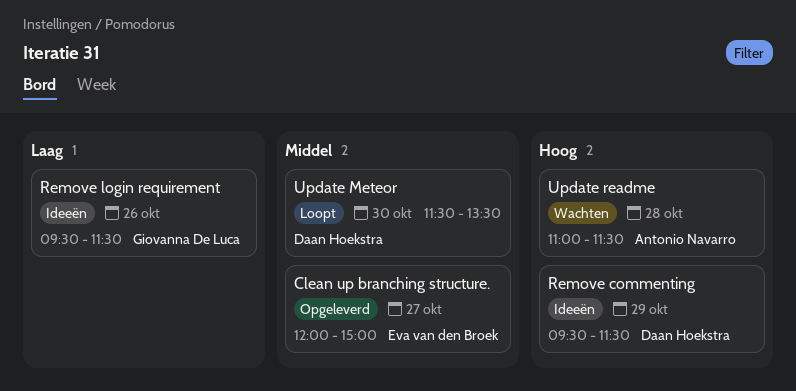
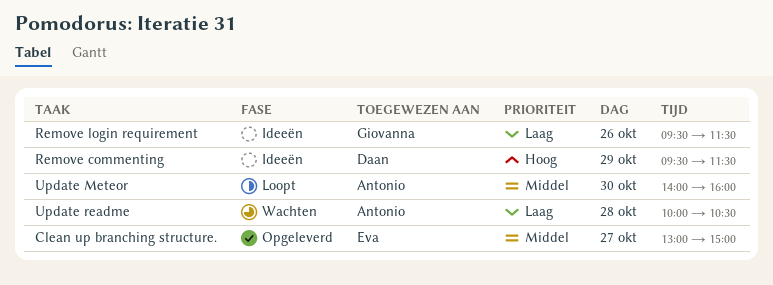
Clean up branching structure., begins: 12:00 -> 13:00
Update Meteor, owner: Daan Hoekstra -> Antonio Navarro
Update Meteor, begins: 11:30 -> 14:00
Update Meteor, ends: 13:30 -> 16:00
Update readme, priority: Hoog -> Laag
Update readme, begins: 11:00 -> 10:00
Update readme, ends: 11:30 -> 10:30

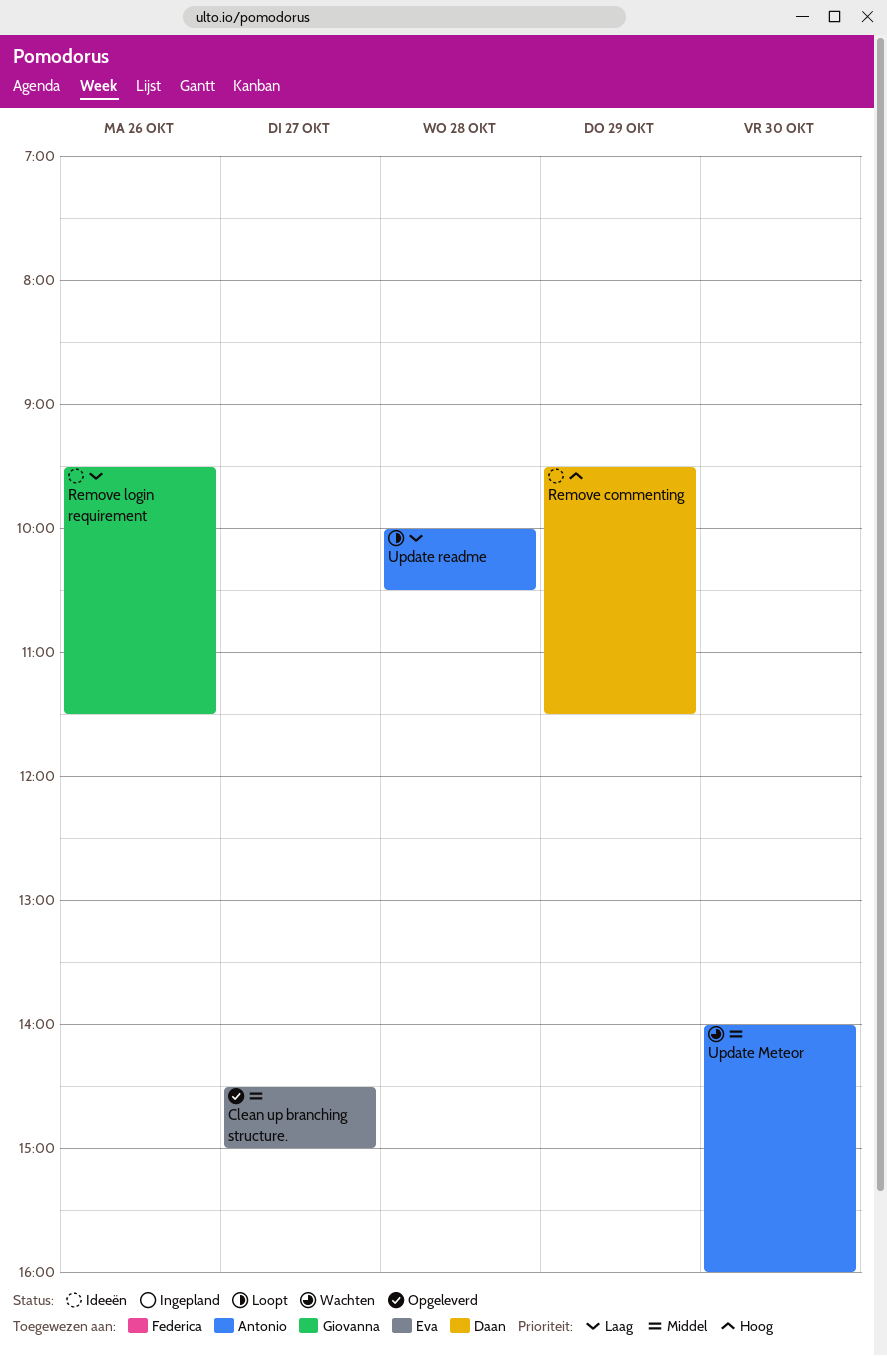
Clean up branching structure., begins: 13:00 -> 14:30
Update Meteor, status: Loopt -> Wachten
Update readme, status: Wachten -> Loopt

